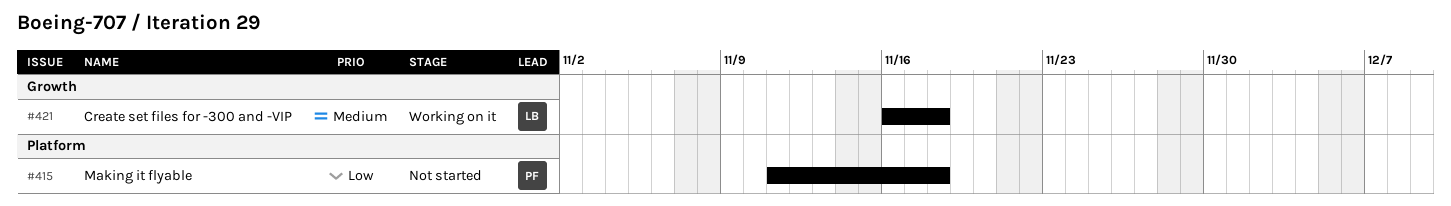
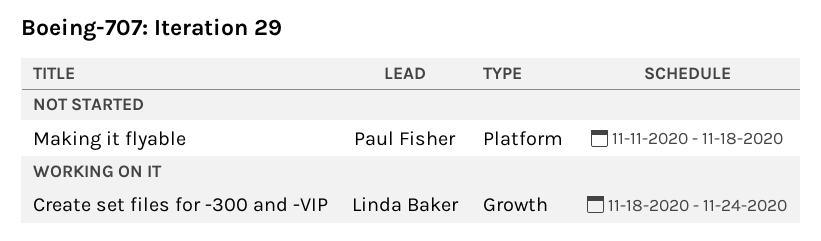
Create set files for -300 and -VIP, start: Nov 16 -> Nov 18
Create set files for -300 and -VIP, due: Nov 18 -> Nov 24

